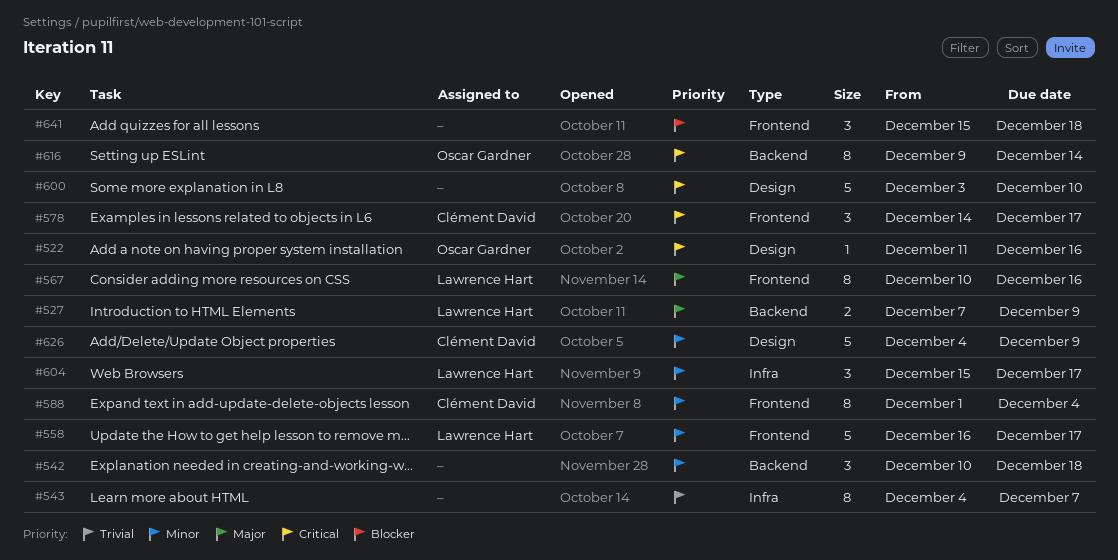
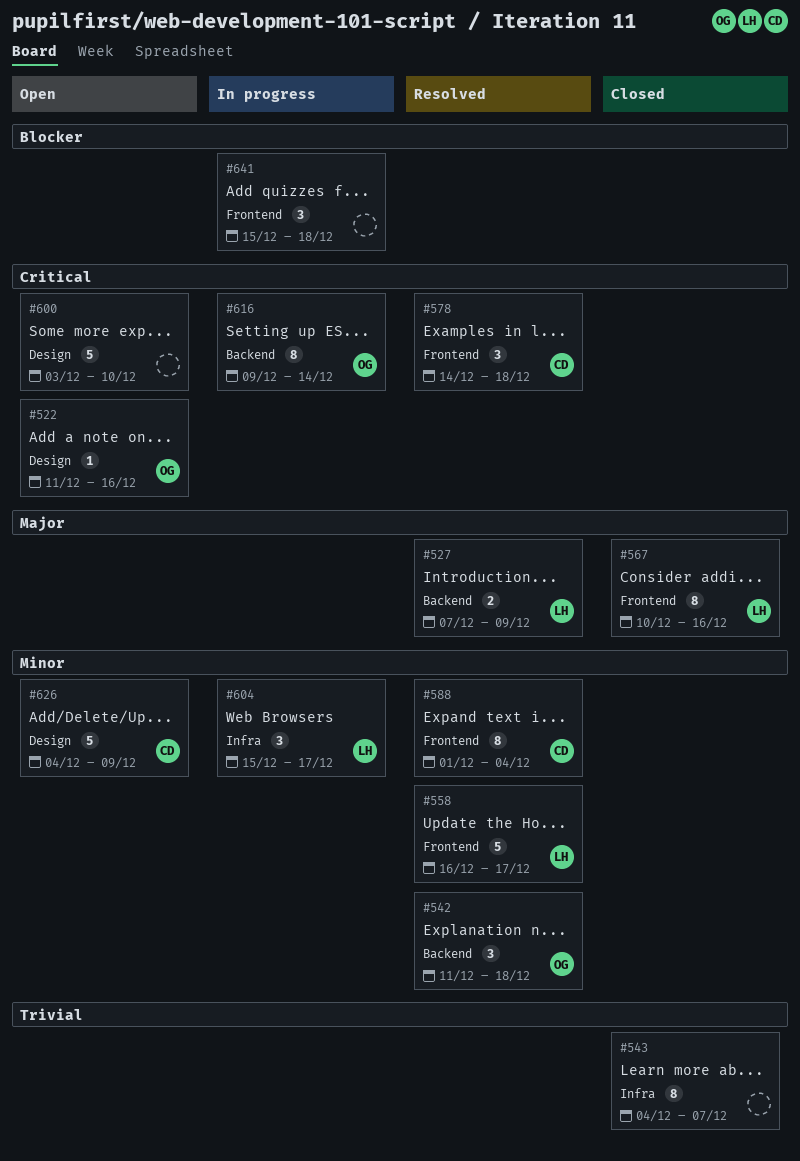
#542, owner: none -> Oscar Gardner
#542, start: Dec 10 -> Dec 11
#578, due: Dec 17 -> Dec 18

